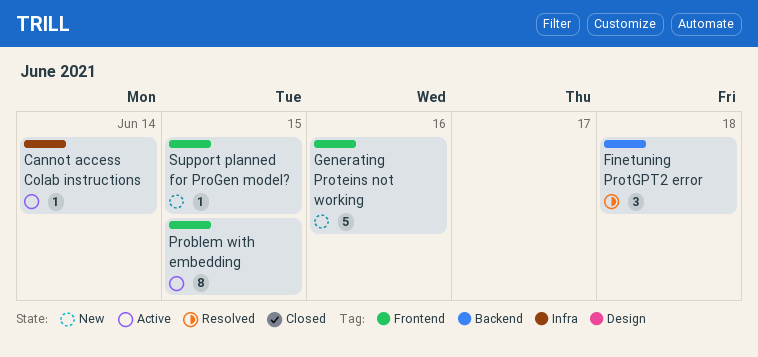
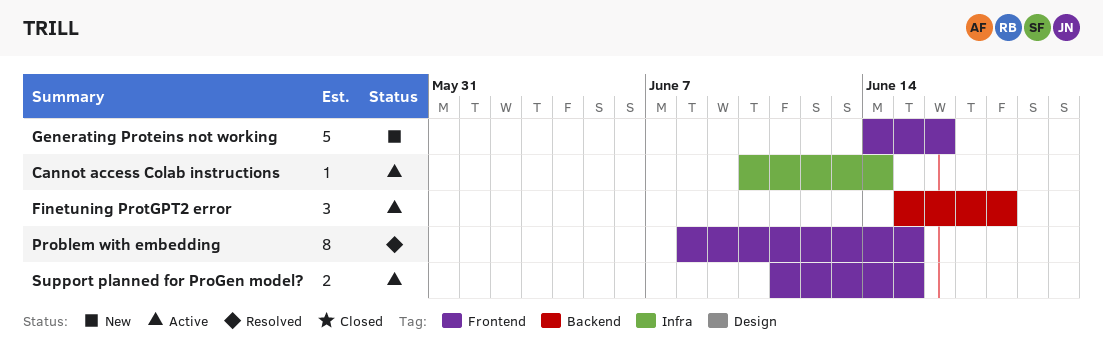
Finetuning ProtGPT2 error, status: Resolved -> Active
Problem with embedding, status: Active -> Resolved
Support planned for ProGen model?, status: New -> Active
Support planned for ProGen model?, estimate: 1 -> 2

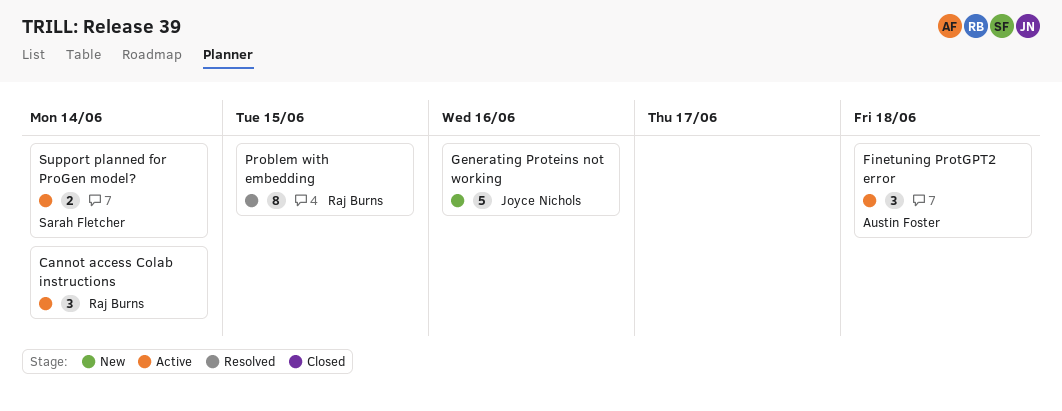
Cannot access Colab instructions, estimate: 1 -> 3
Support planned for ProGen model?, due: Jun 15 -> Jun 14

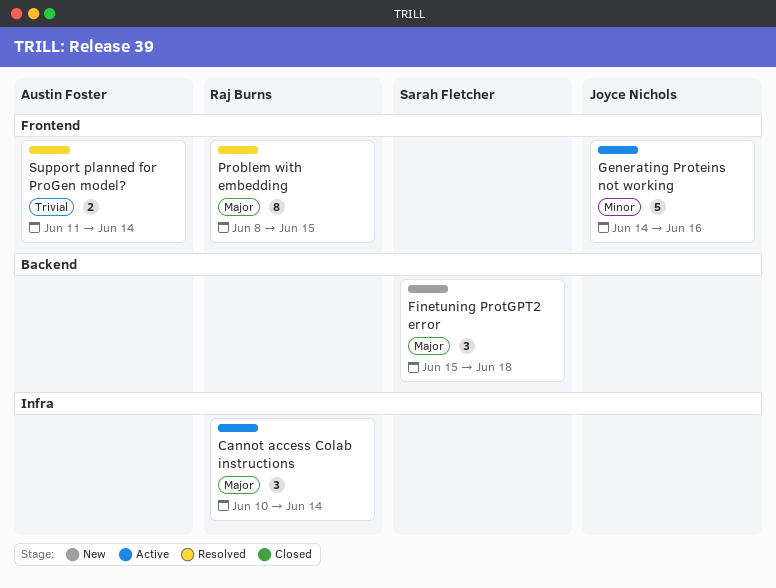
Finetuning ProtGPT2 error, status: Active -> New
Finetuning ProtGPT2 error, owner: Austin Foster -> Sarah Fletcher
Generating Proteins not working, status: New -> Active
Support planned for ProGen model?, status: Active -> Resolved
Support planned for ProGen model?, owner: Sarah Fletcher -> Austin Foster

